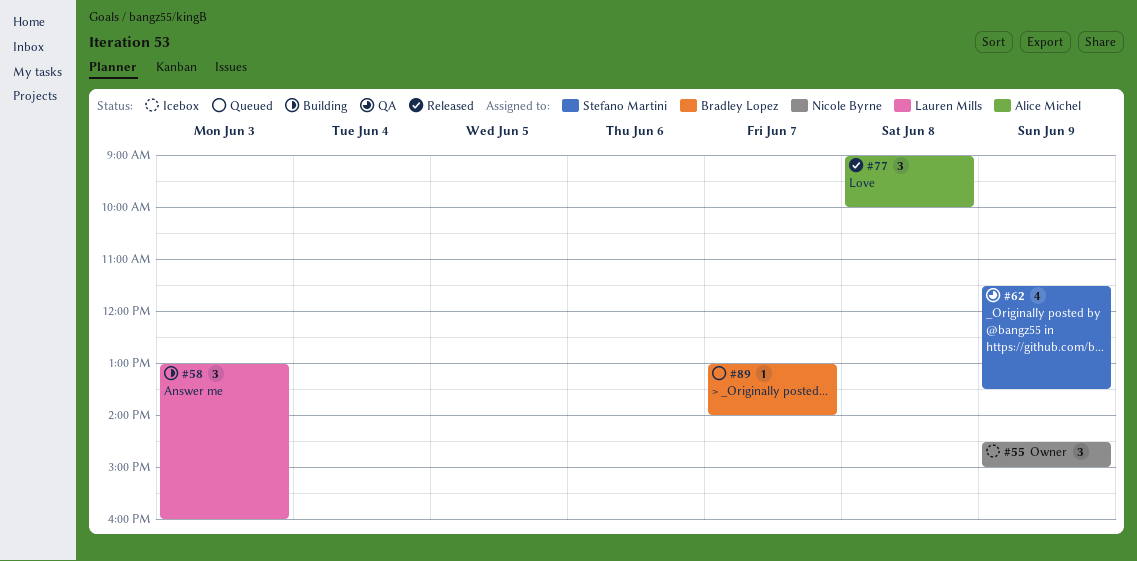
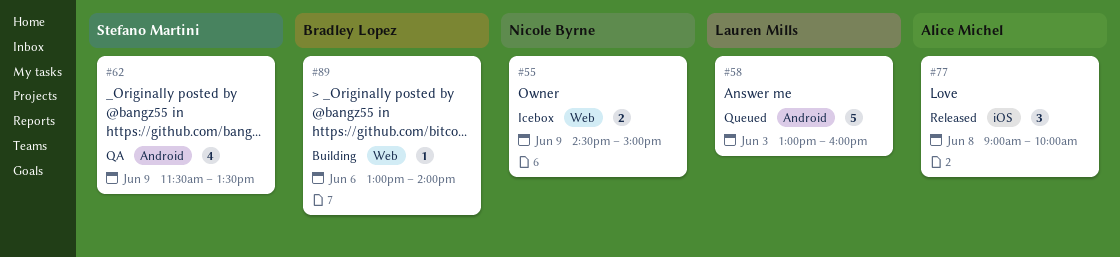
#55, estimate: 3 -> 2
#58, status: Building -> Queued
#58, estimate: 3 -> 5
#89, status: Queued -> Building
#89, day: Jun 7 -> Jun 6

